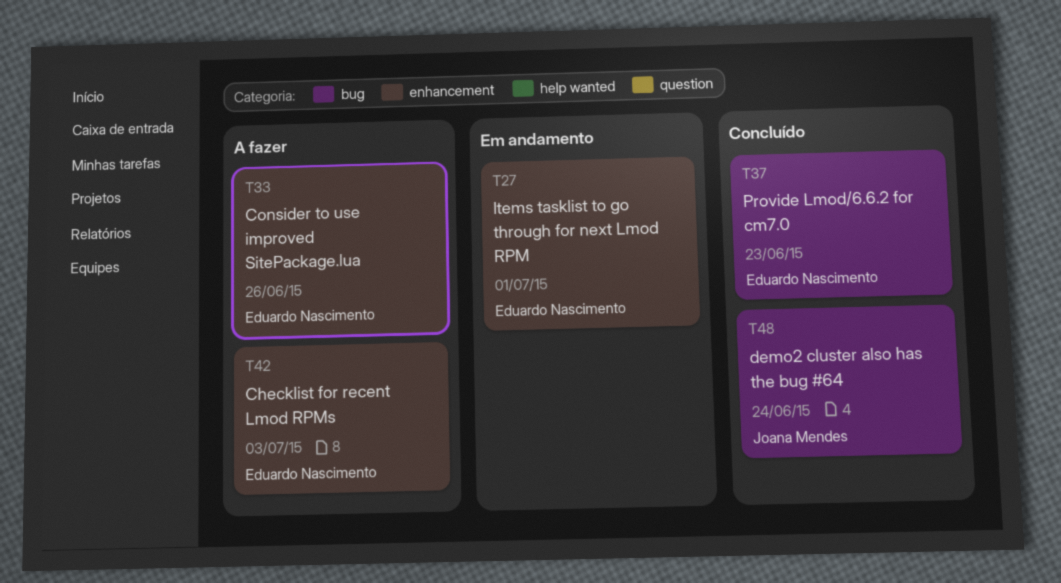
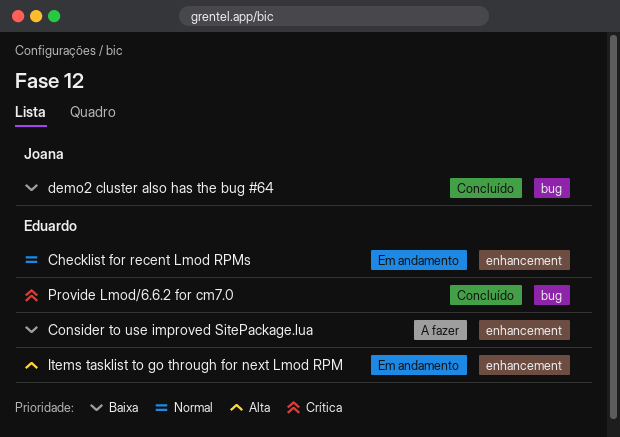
Checklist for recent Lmod RPMs, status: A fazer -> Em andamento

